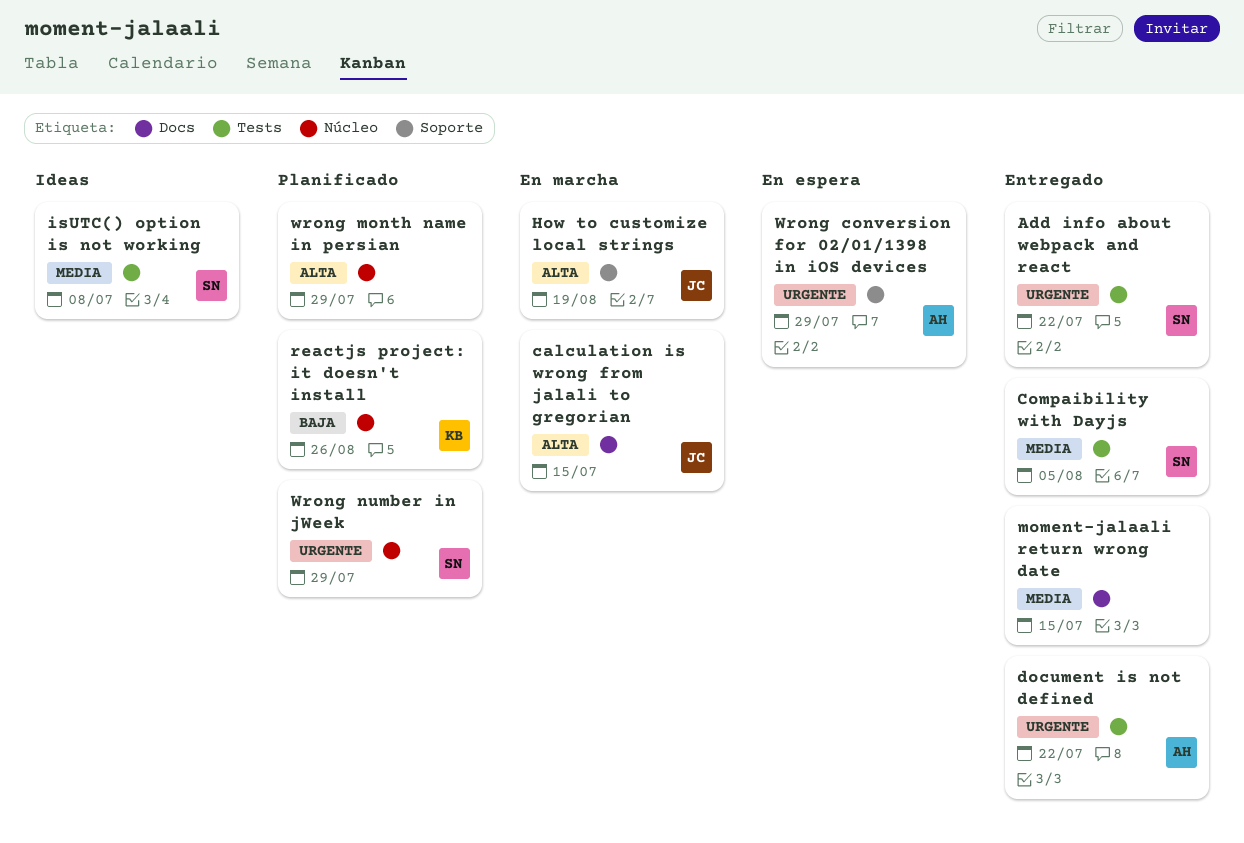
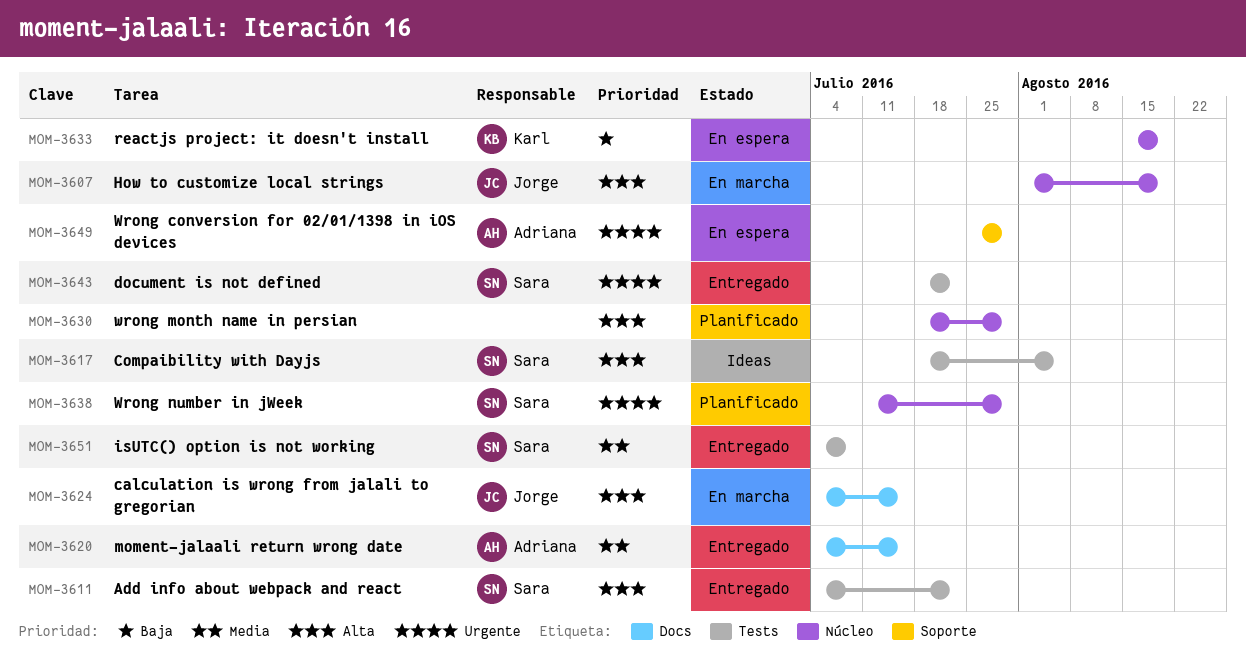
Add info about webpack and react, priority: Urgente -> Alta
Compaibility with Dayjs, status: Entregado -> Ideas
Compaibility with Dayjs, priority: Media -> Alta
document is not defined, owner: Adriana -> Sara
How to customize local strings, label: Soporte -> Núcleo
isUTC() option is not working, status: Ideas -> Entregado
moment-jalaali return wrong date, owner: none -> Adriana
reactjs project: it doesn't install, status: Planificado -> En espera
reactjs project: it doesn't install, due: Aug 26 -> Aug 19

